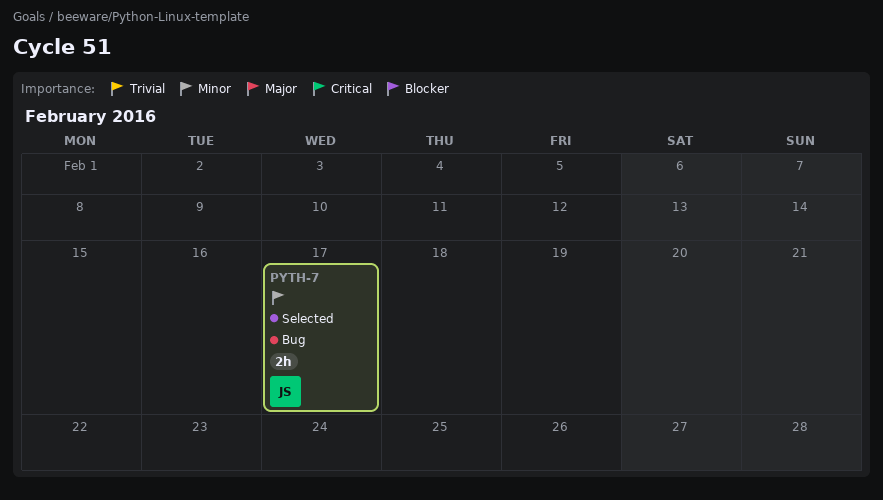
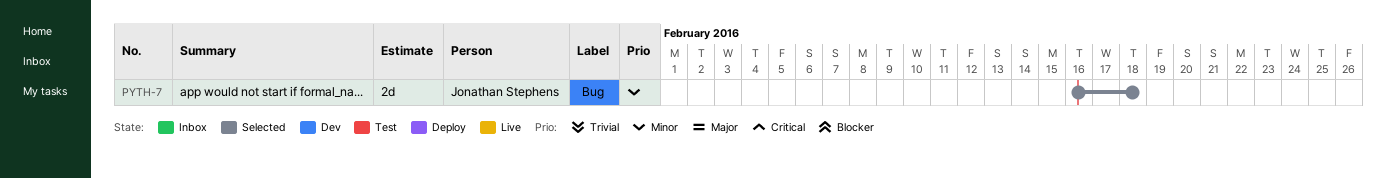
PYTH-7, estimate: 2h -> 2d
PYTH-7, due: Feb 17 -> Feb 18

